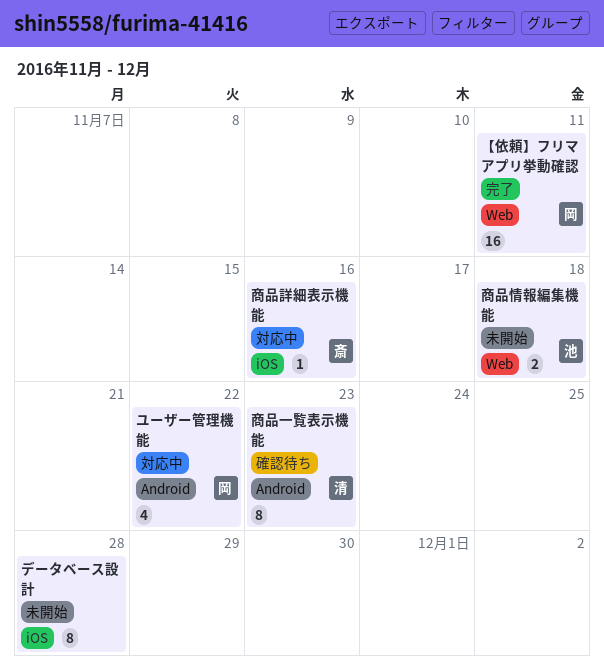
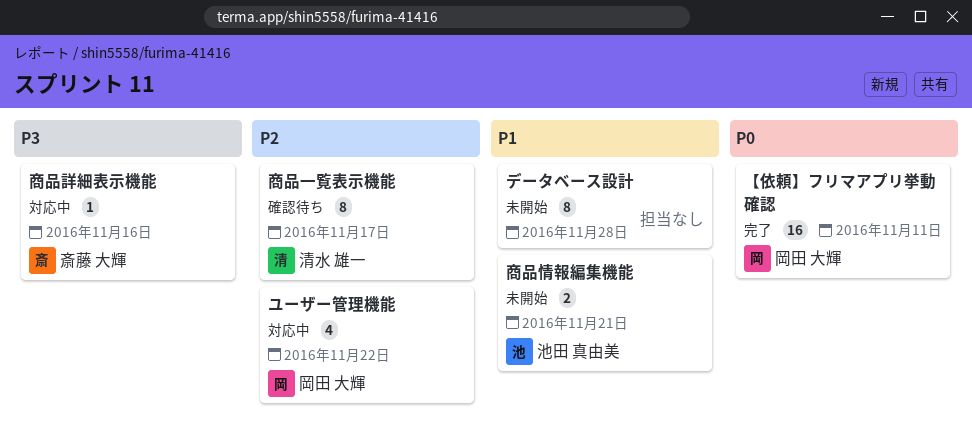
商品一覧表示機能, due: Nov 23 -> Nov 17
商品情報編集機能, due: Nov 18 -> Nov 21

